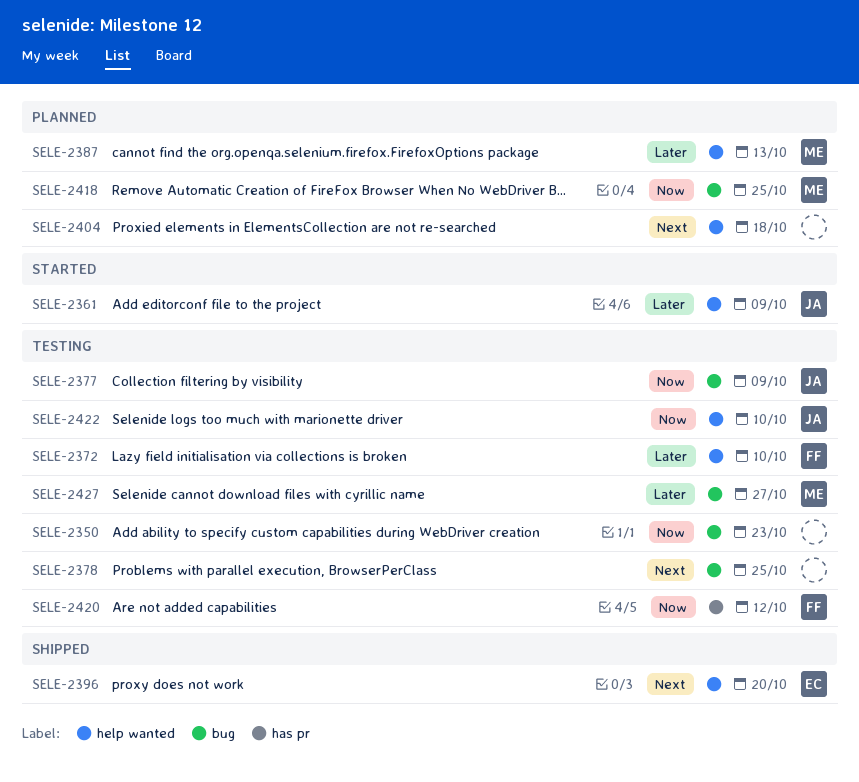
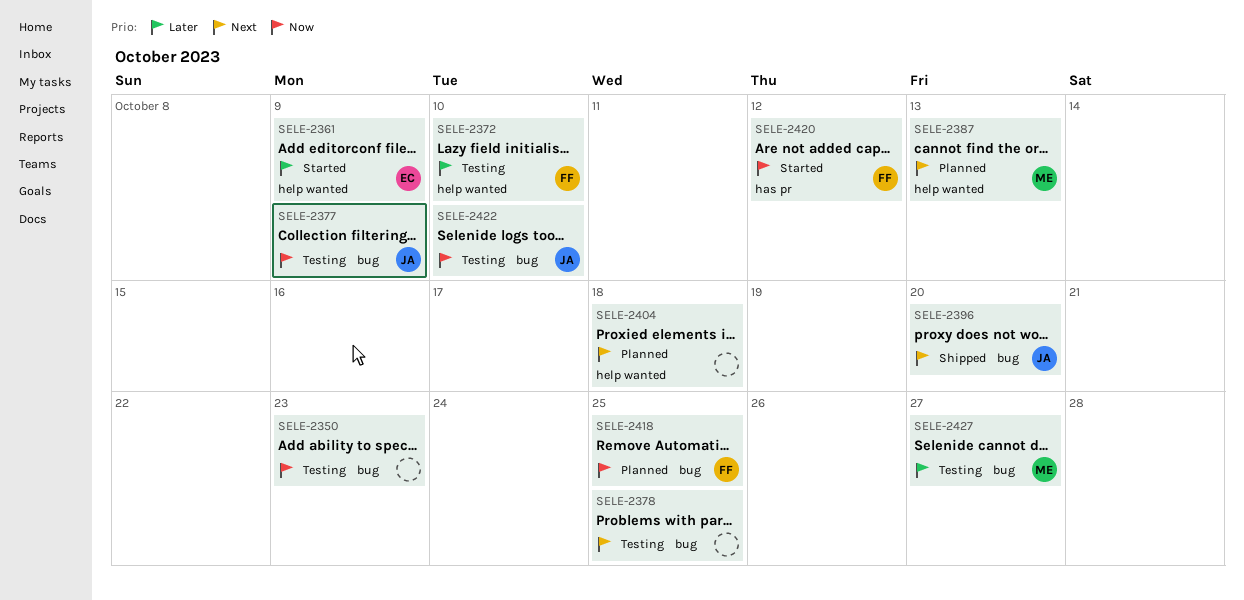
SELE-2361, owner: JA -> EC
SELE-2387, priority: Later -> Next
SELE-2396, owner: EC -> JA
SELE-2396, label: help wanted -> bug
SELE-2418, owner: ME -> FF
SELE-2420, status: Testing -> Started
SELE-2422, label: help wanted -> bug

